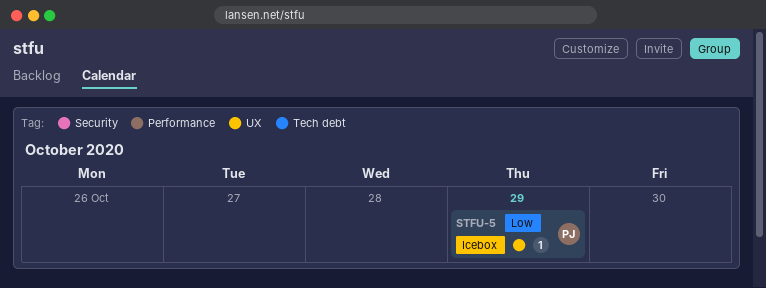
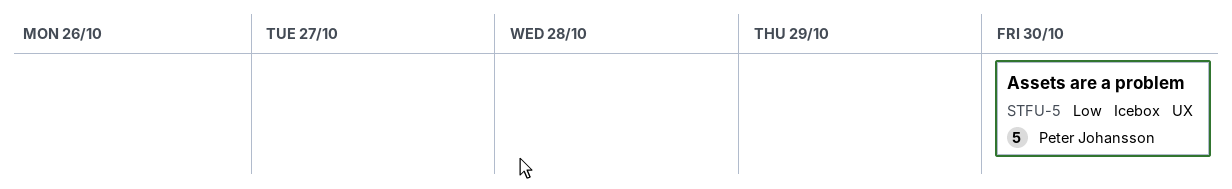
STFU-5, estimate: 1 -> 5
STFU-5, due: Oct 29 -> Oct 30

